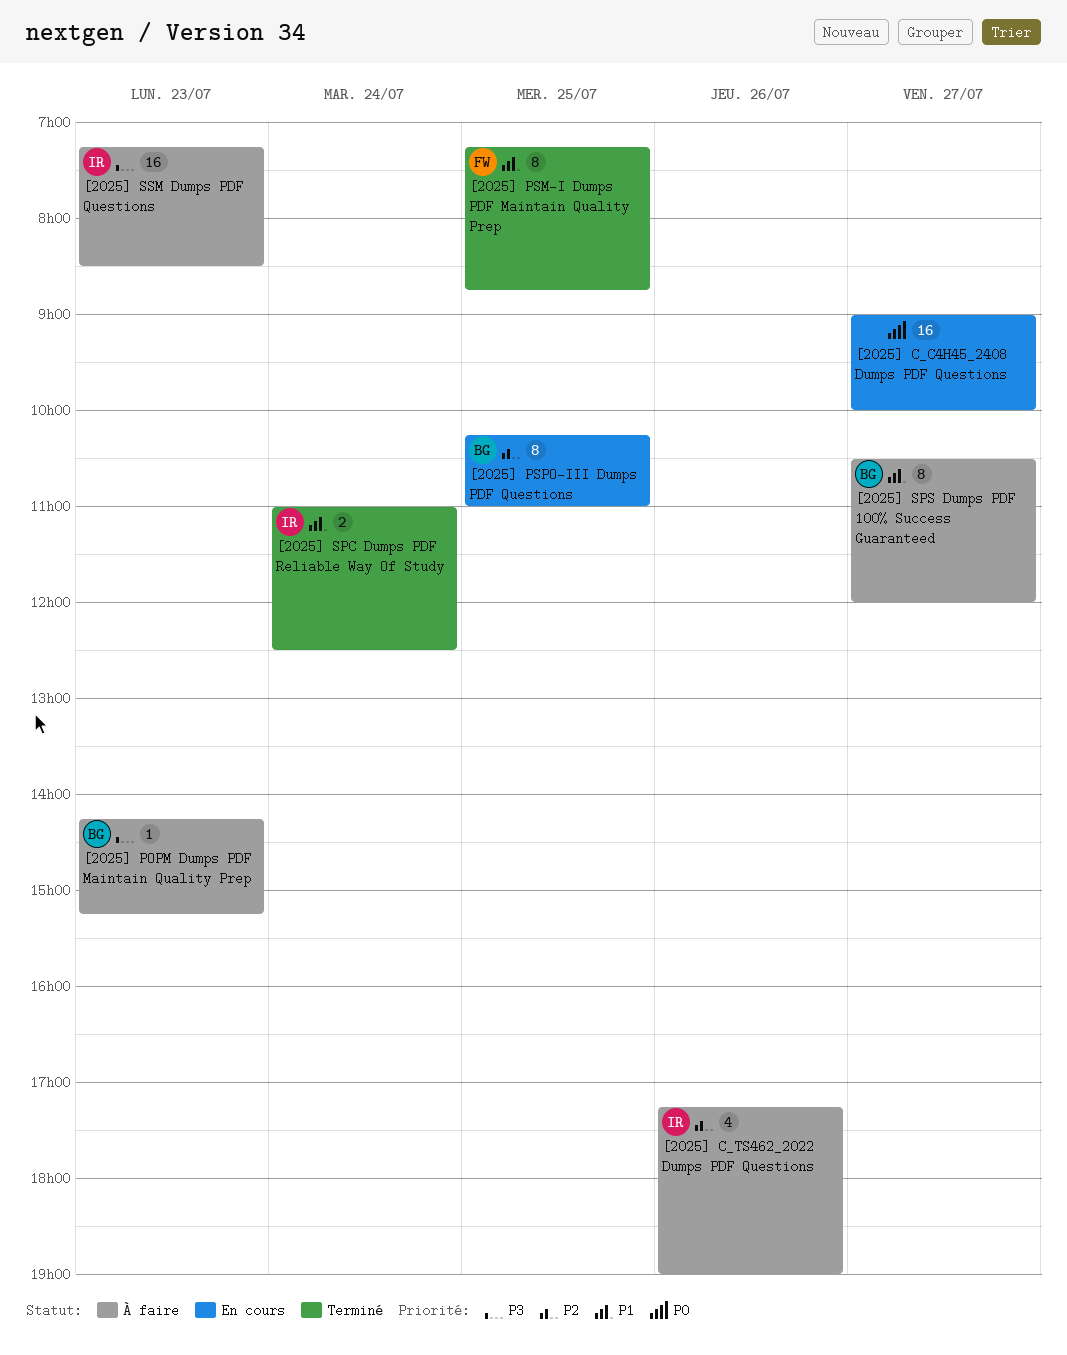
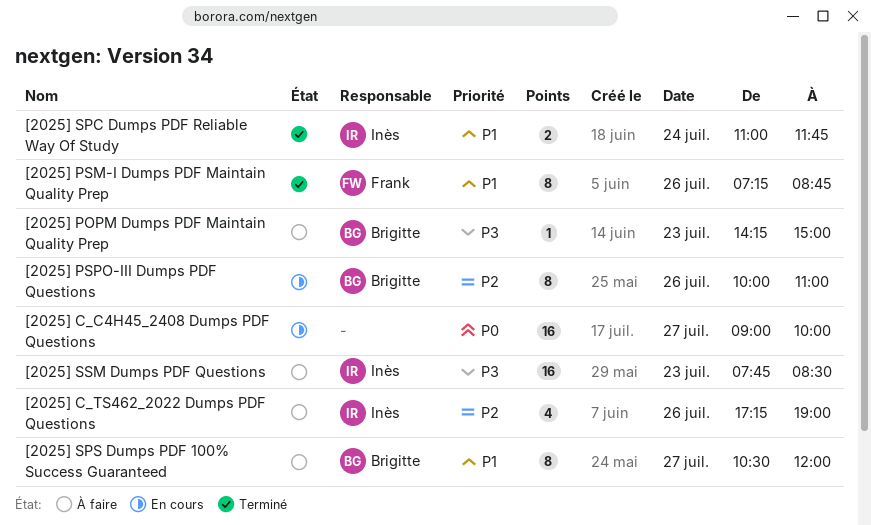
[2025] POPM Dumps PDF Maintain Quality Prep, ends: 15:15 -> 15:00
[2025] PSM-I Dumps PDF Maintain Quality Prep, day: Jul 25 -> Jul 26
[2025] PSPO-III Dumps PDF Questions, day: Jul 25 -> Jul 26
[2025] PSPO-III Dumps PDF Questions, begins: 10:15 -> 10:00
[2025] SPC Dumps PDF Reliable Way Of Study, ends: 12:30 -> 11:45
[2025] SSM Dumps PDF Questions, begins: 07:15 -> 07:45

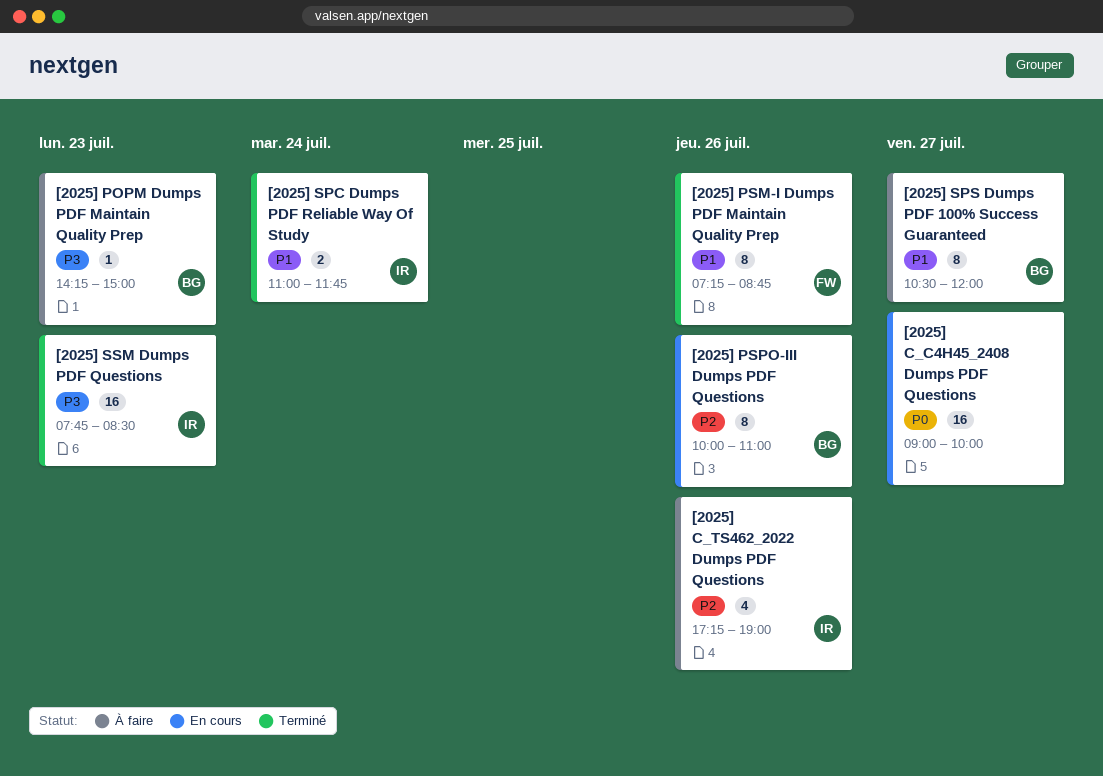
[2025] SSM Dumps PDF Questions, status: À faire -> Terminé

